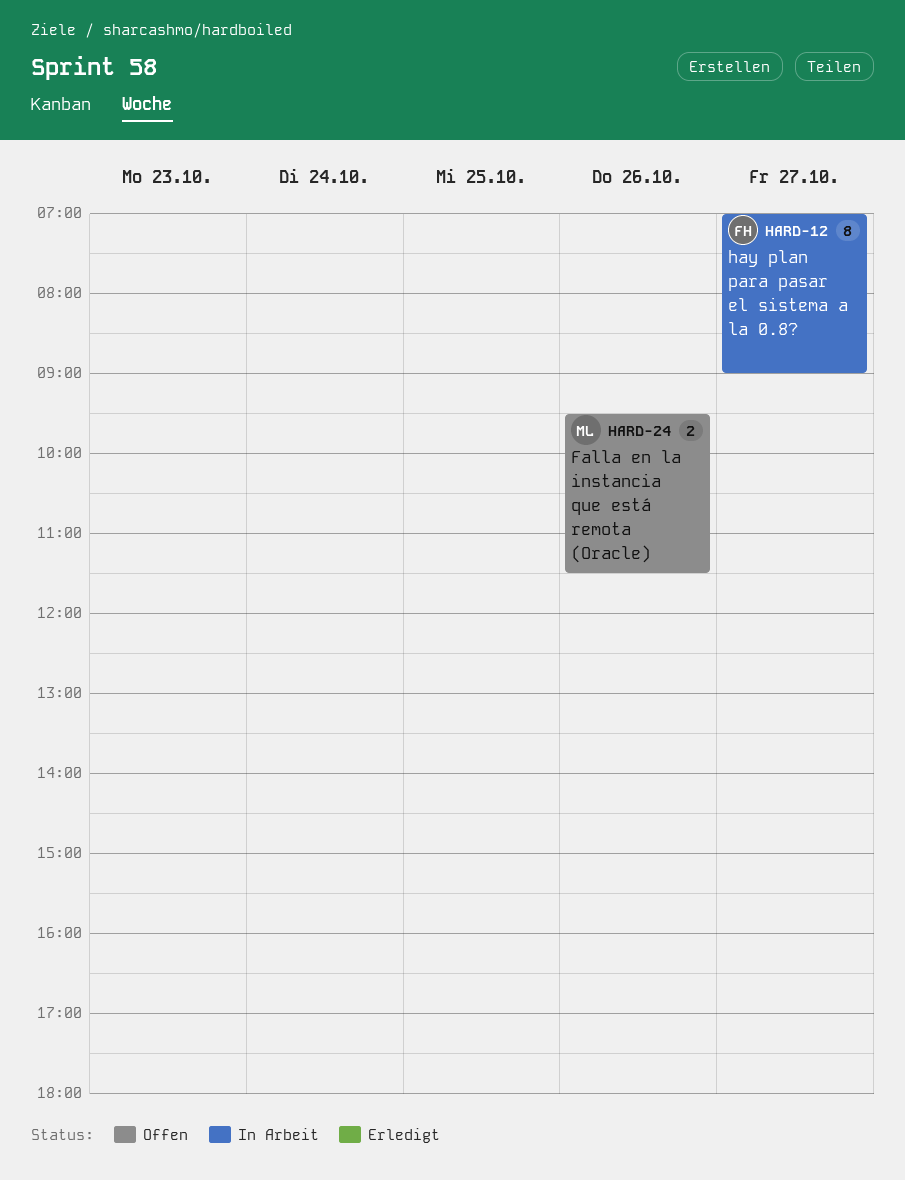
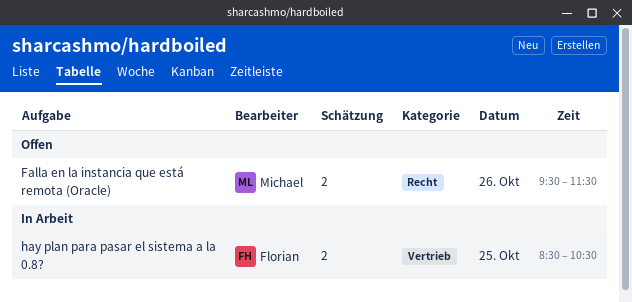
hay plan para pasar el sistema a la 0.8?, estimate: 8 -> 2
hay plan para pasar el sistema a la 0.8?, day: Oct 27 -> Oct 25
hay plan para pasar el sistema a la 0.8?, begins: 07:00 -> 08:30
hay plan para pasar el sistema a la 0.8?, ends: 09:00 -> 10:30

